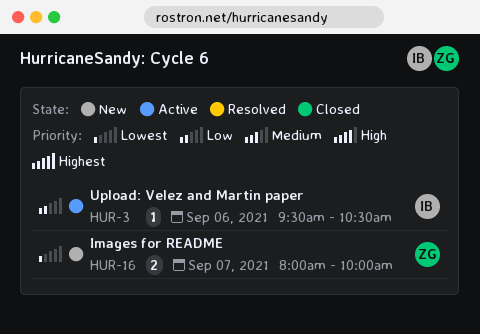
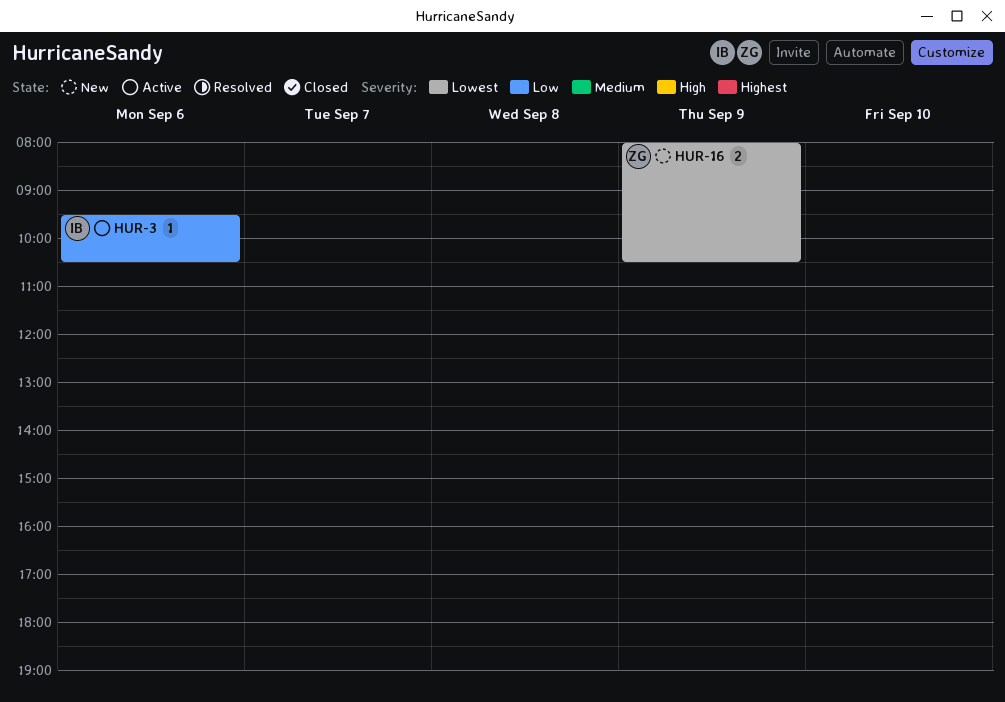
HUR-16, day: Sep 7 -> Sep 9
HUR-16, ends: 10:00 -> 10:30

